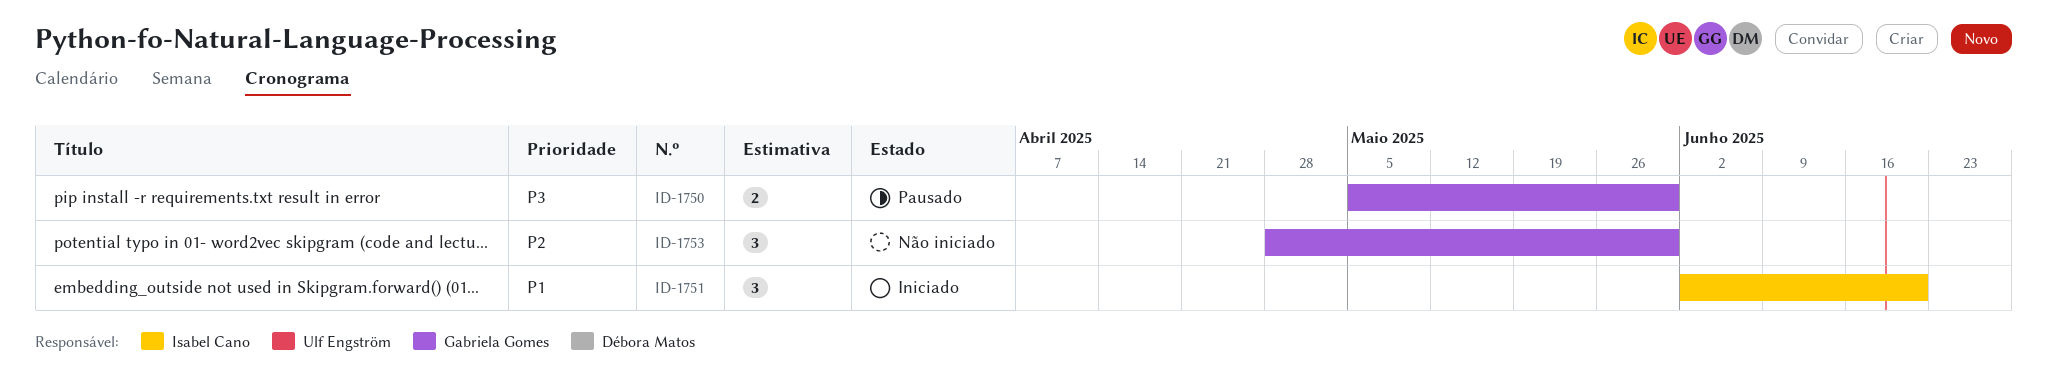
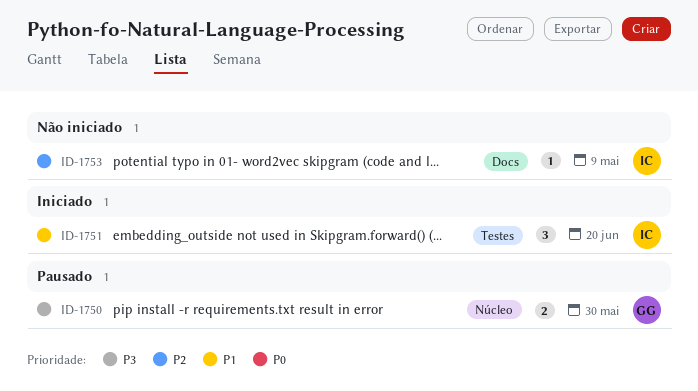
ID-1753, owner: Gabriela Gomes -> Isabel Cano
ID-1753, estimate: 3 -> 1
ID-1753, due: May 30 -> May 9

